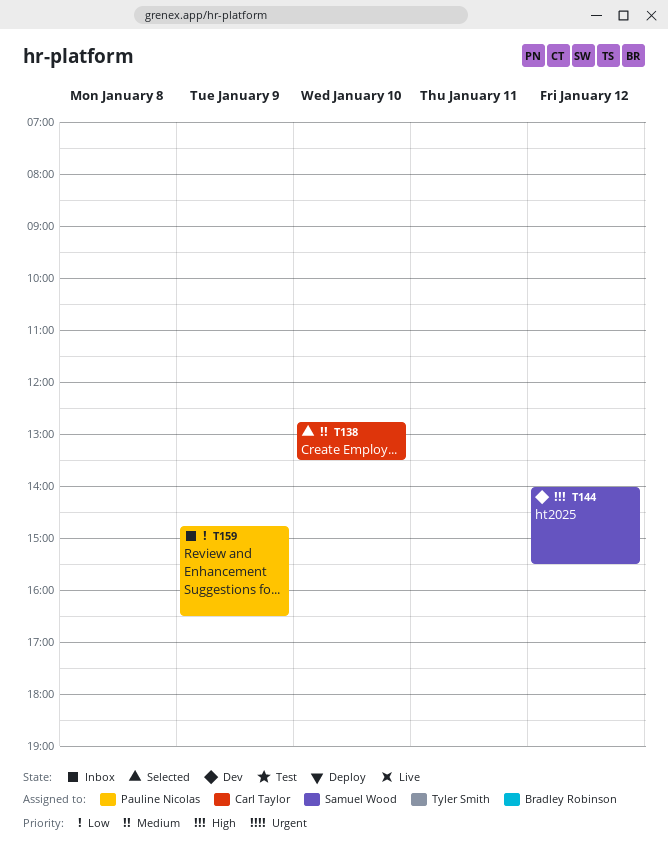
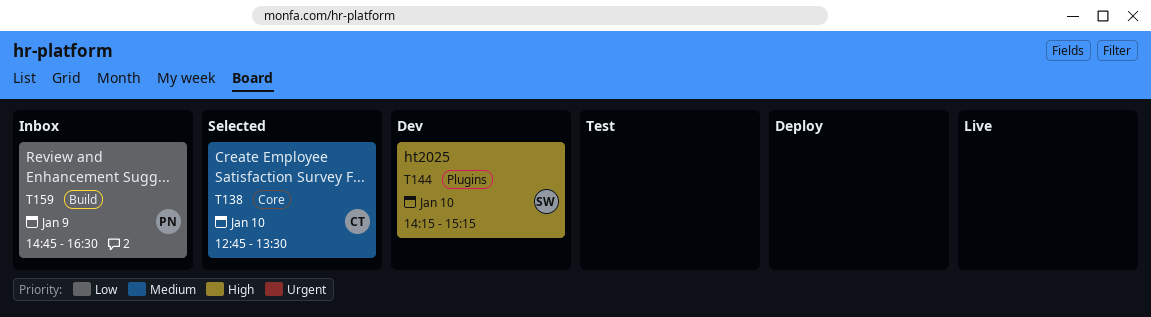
T144, day: Jan 12 -> Jan 10
T144, begins: 14:00 -> 14:15
T144, ends: 15:30 -> 15:15

